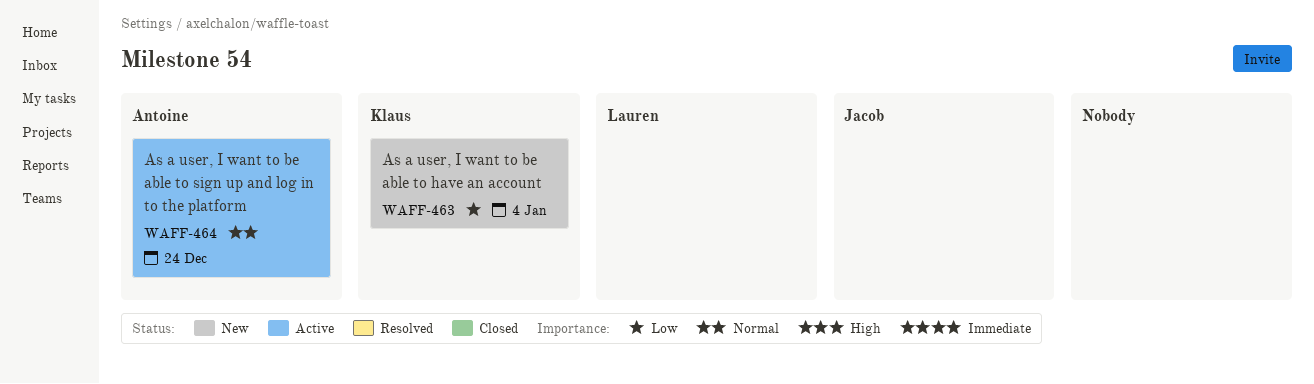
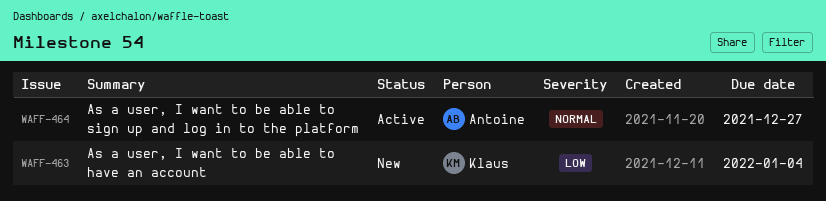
WAFF-464, due: Dec 24 -> Dec 27

